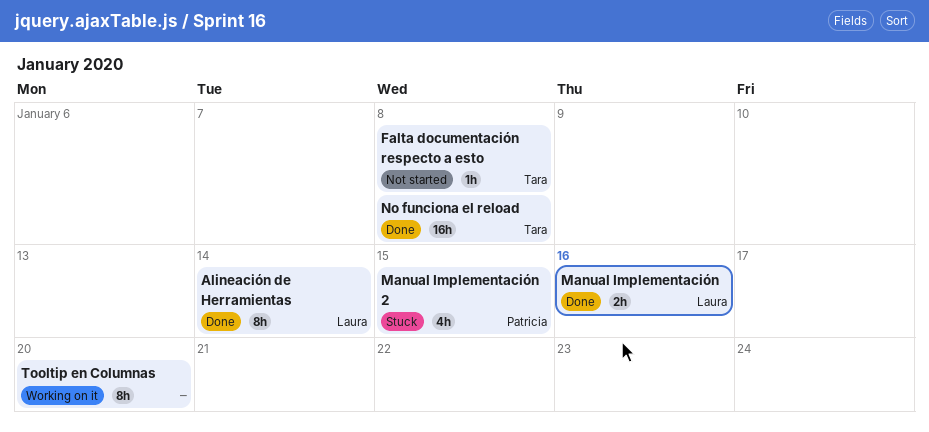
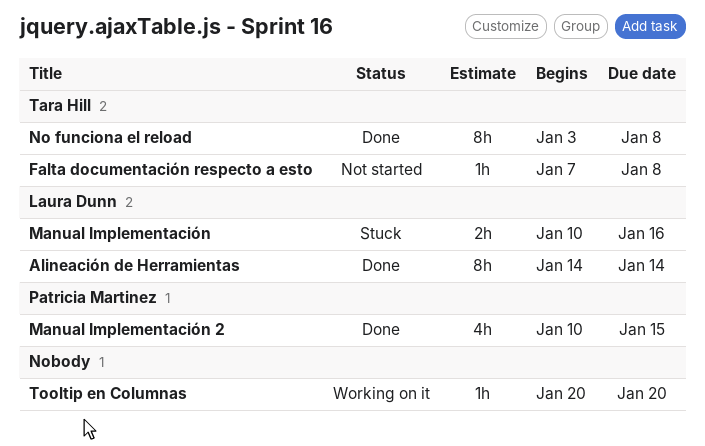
Manual Implementación, status: Done -> Stuck
Manual Implementación 2, status: Stuck -> Done
No funciona el reload, estimate: 16h -> 8h
Tooltip en Columnas, estimate: 8h -> 1h

